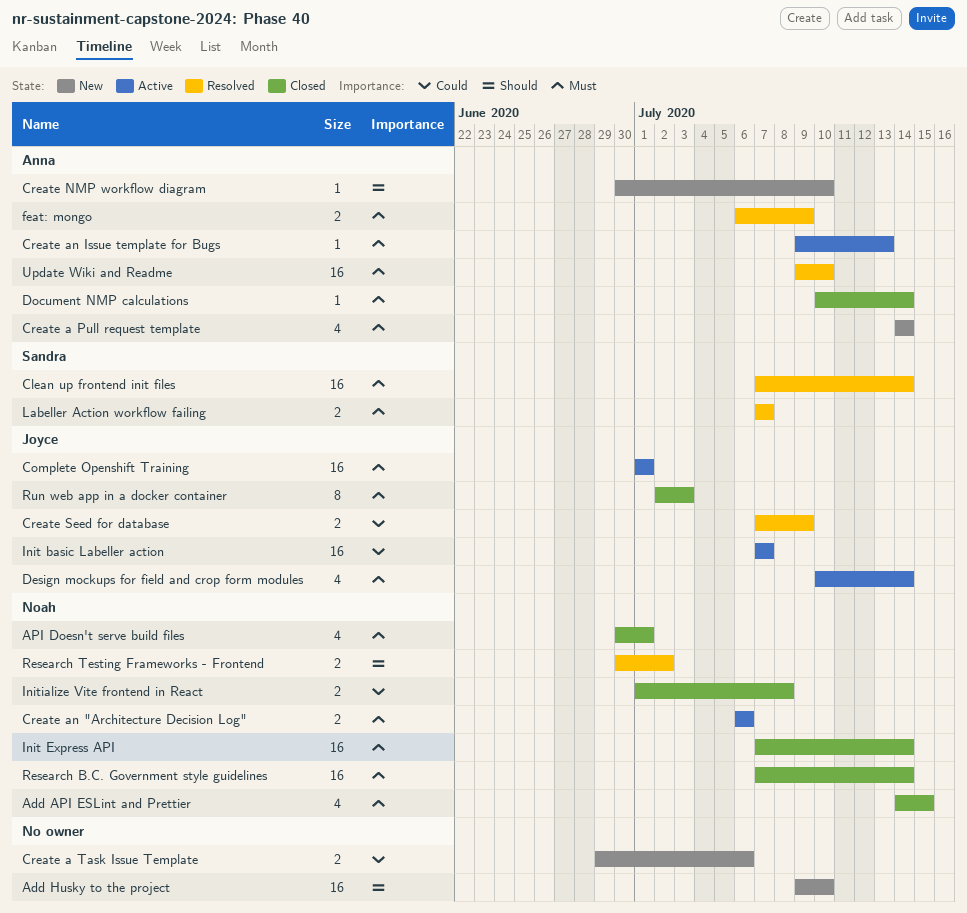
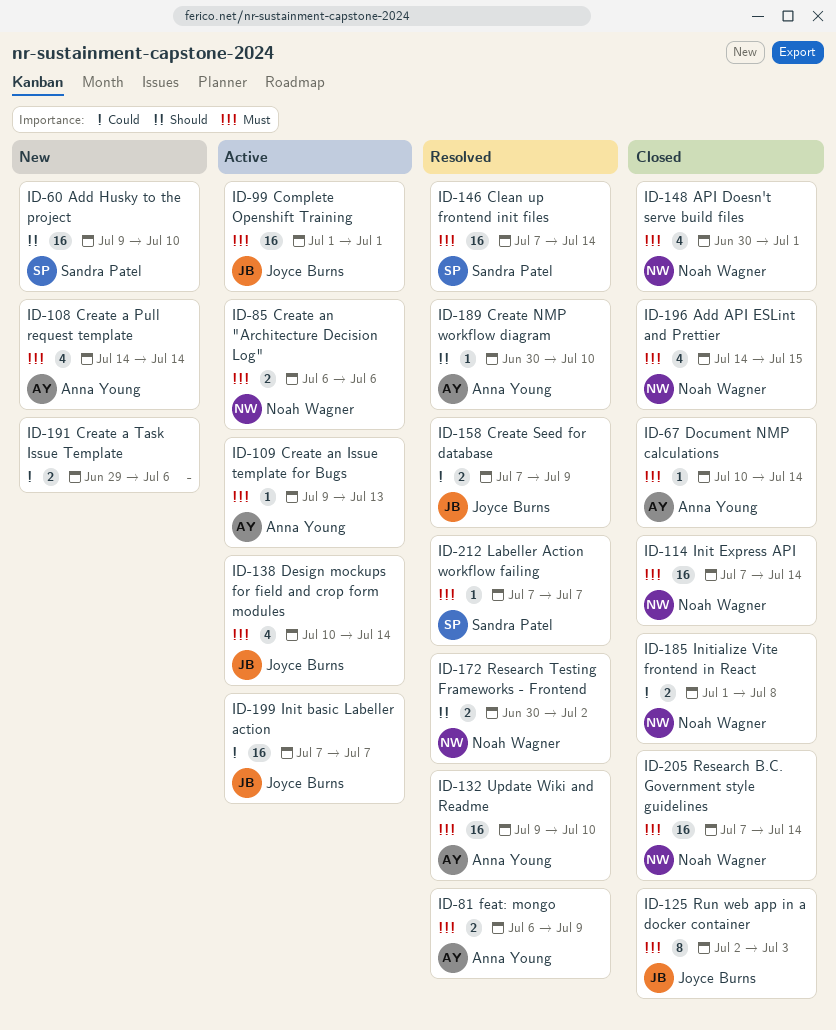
Add Husky to the project, owner: none -> Sandra Patel
Create NMP workflow diagram, status: New -> Resolved
Labeller Action workflow failing, estimate: 2 -> 1

